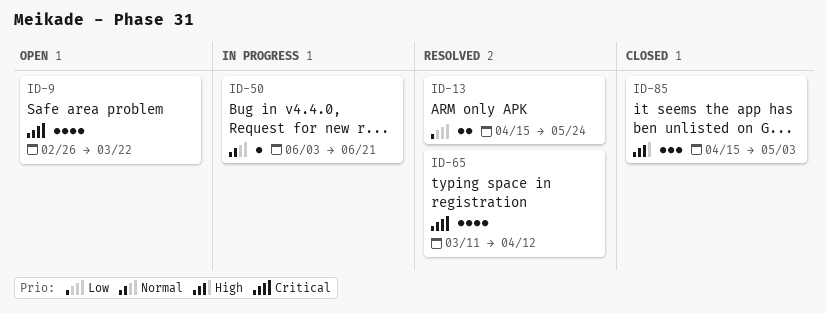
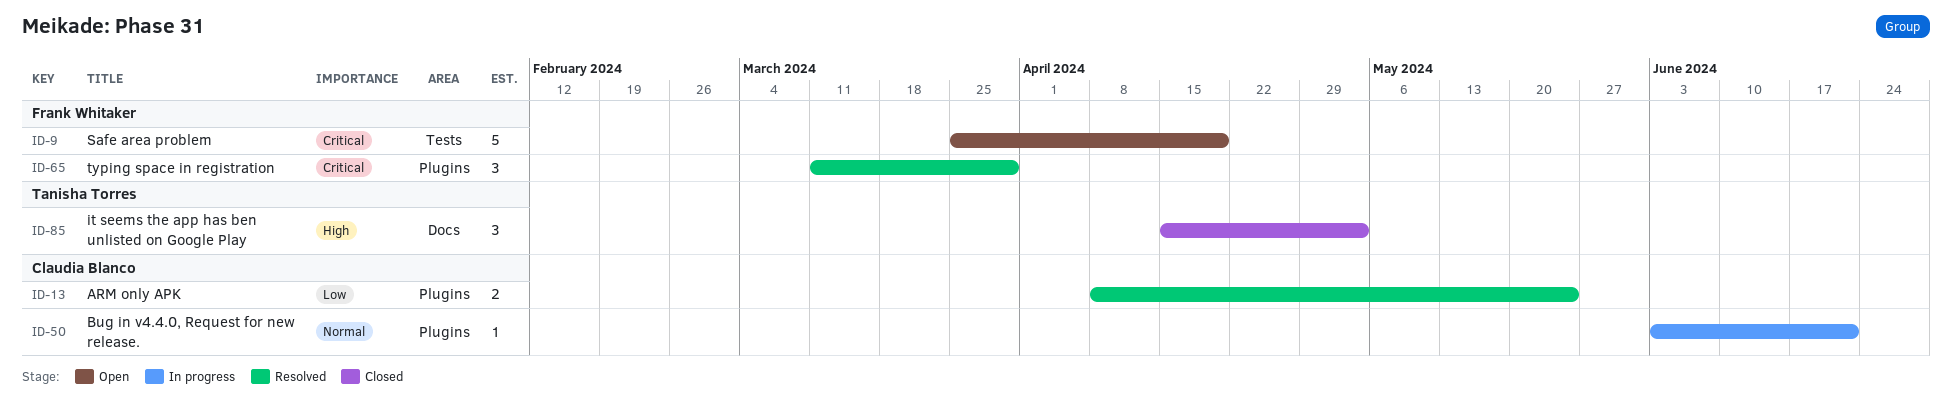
ID-9, estimate: 4 -> 5
ID-9, start: Feb 26 -> Mar 25
ID-9, due: Mar 22 -> Apr 19
ID-13, start: Apr 15 -> Apr 8
ID-65, estimate: 4 -> 3
ID-65, due: Apr 12 -> Mar 29

